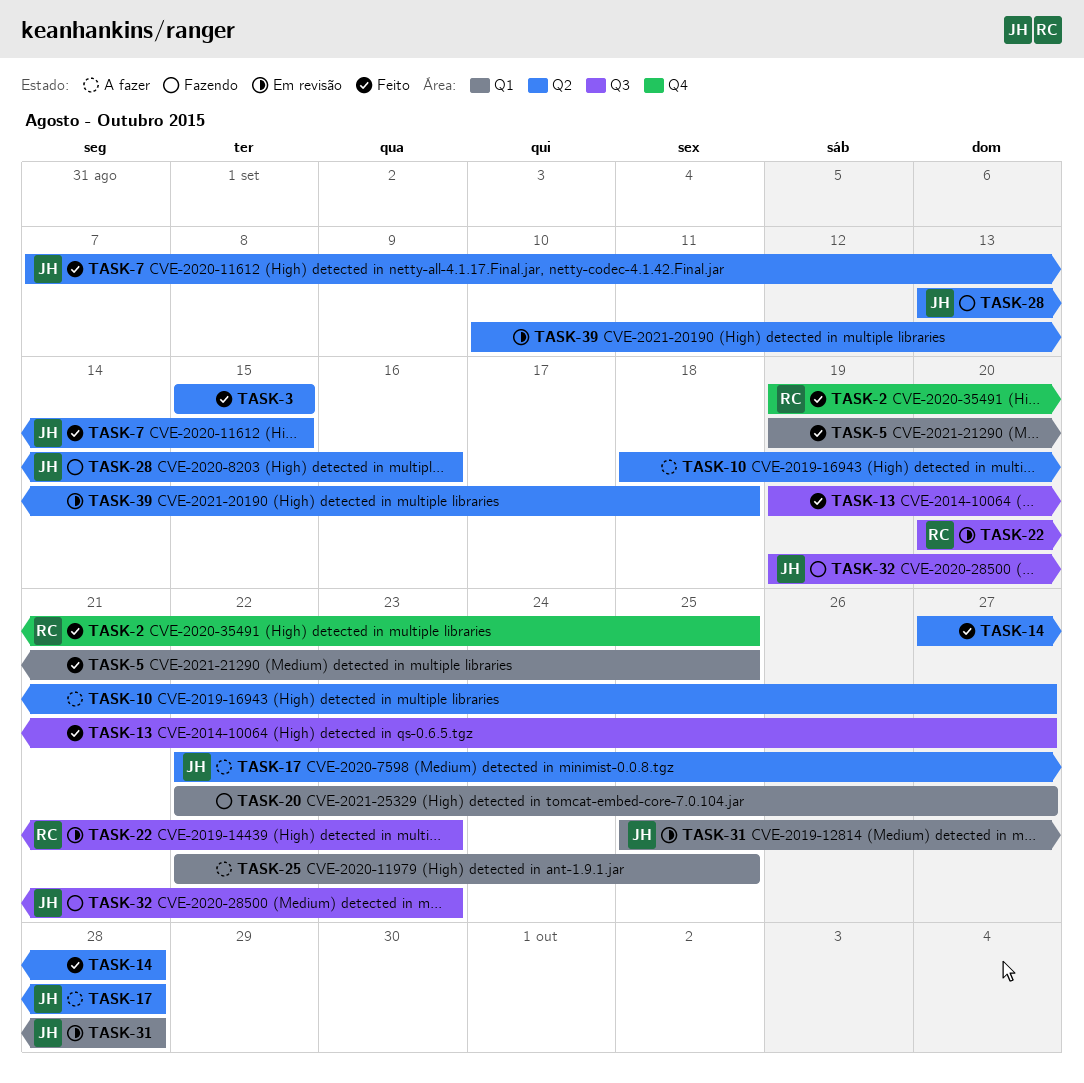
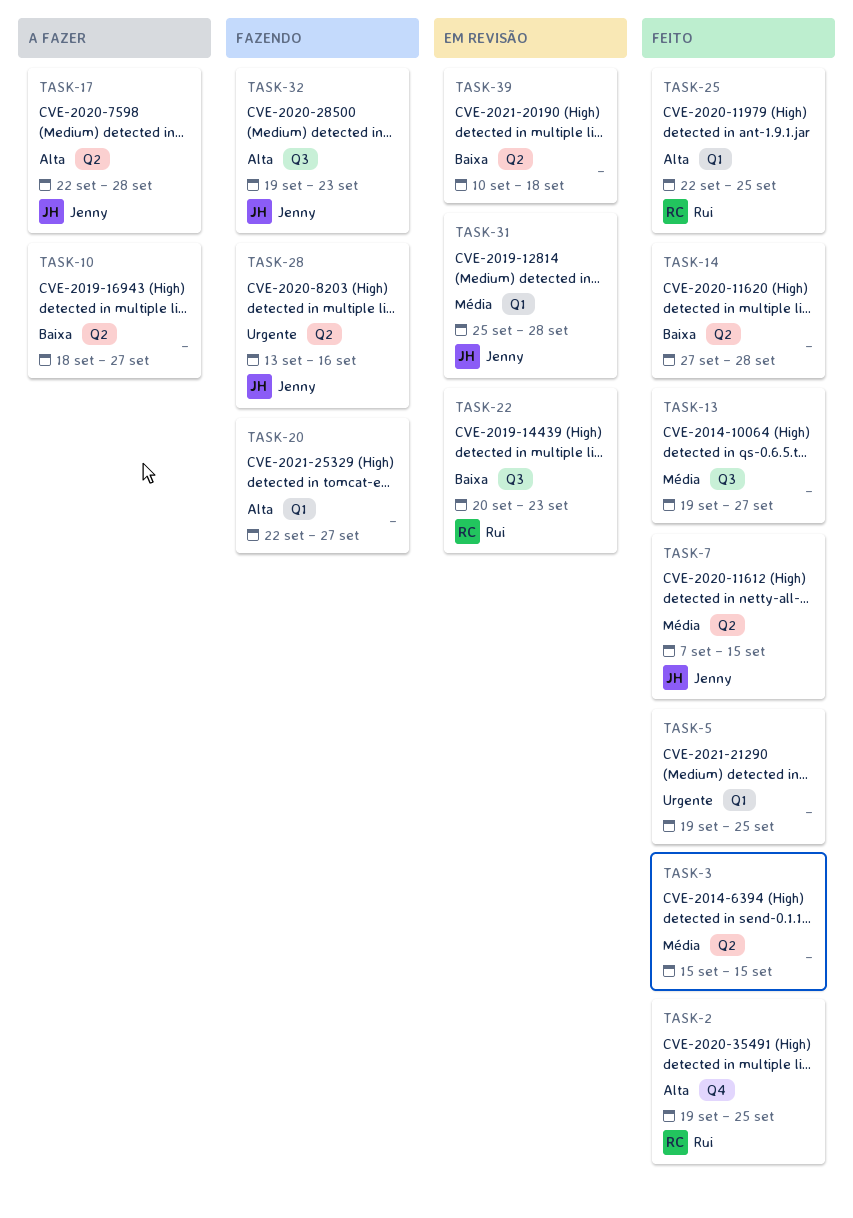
TASK-25, status: A fazer -> Feito
TASK-25, owner: none -> Rui

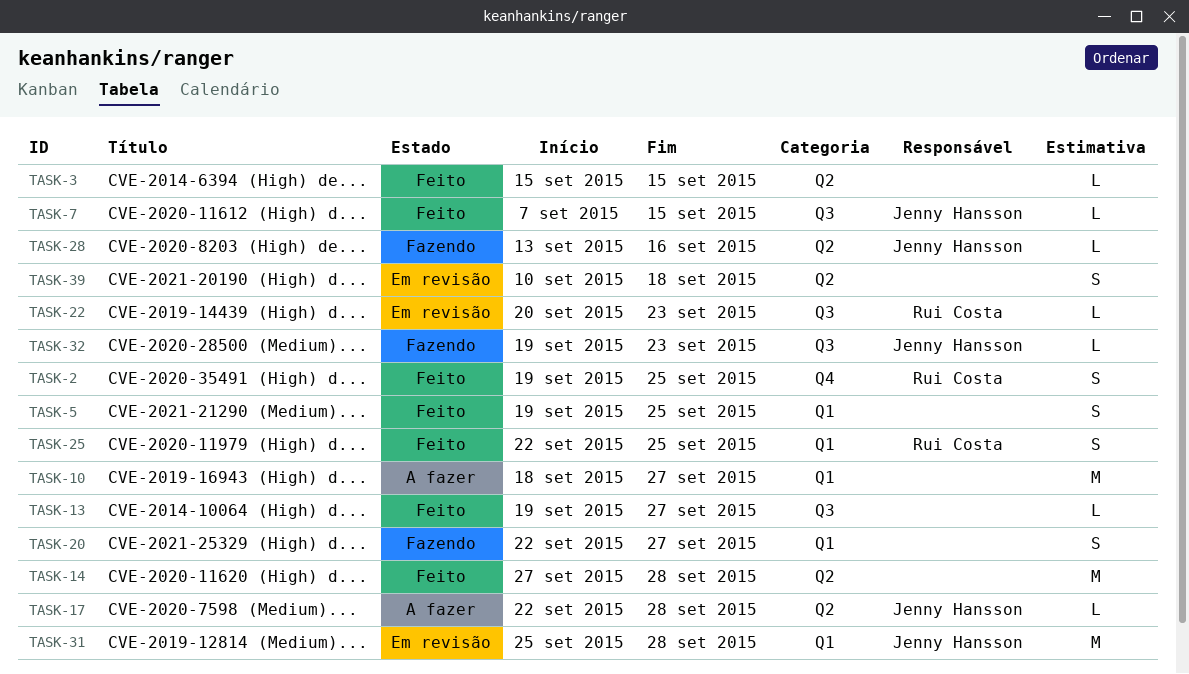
TASK-7, label: Q2 -> Q3
TASK-10, label: Q2 -> Q1

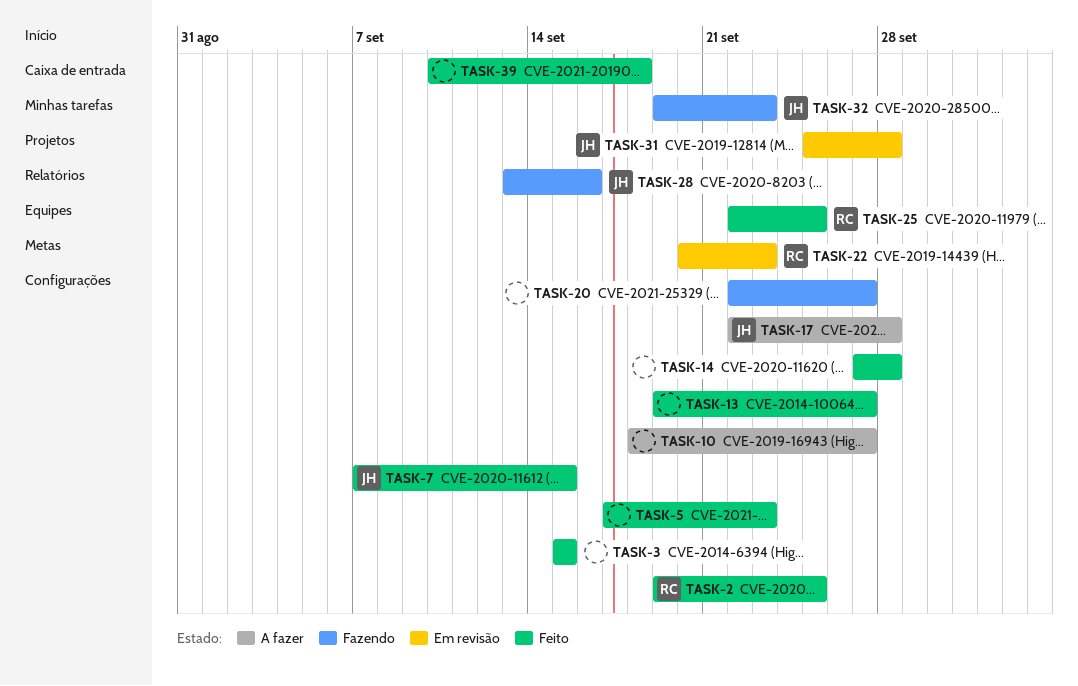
TASK-5, start: Sep 19 -> Sep 17
TASK-5, due: Sep 25 -> Sep 23
TASK-39, status: Em revisão -> Feito

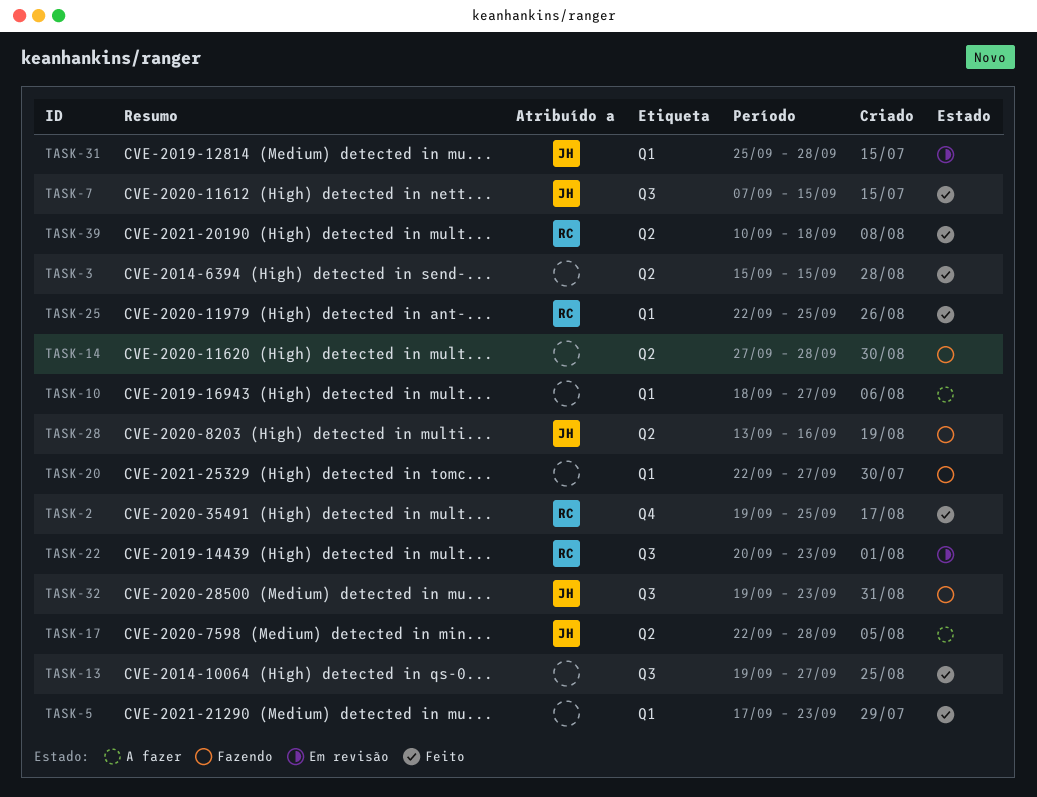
TASK-14, status: Feito -> Fazendo
TASK-39, owner: none -> RC

